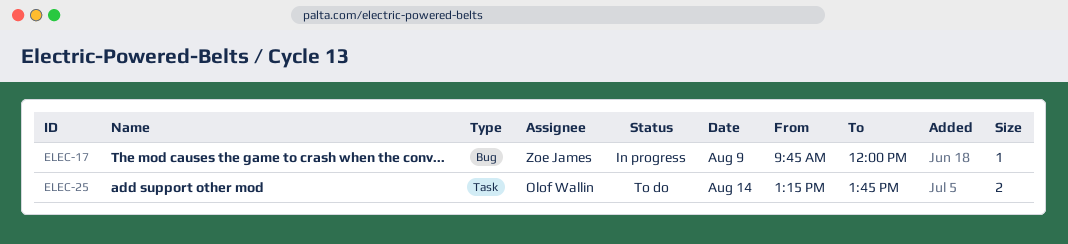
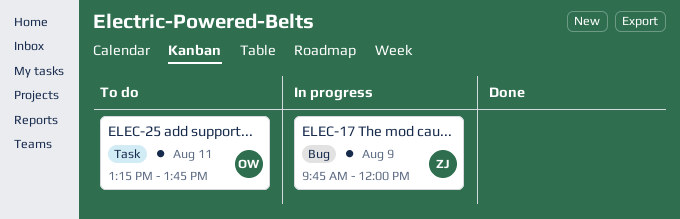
ELEC-25, estimate: 2 -> 1
ELEC-25, day: Aug 14 -> Aug 11

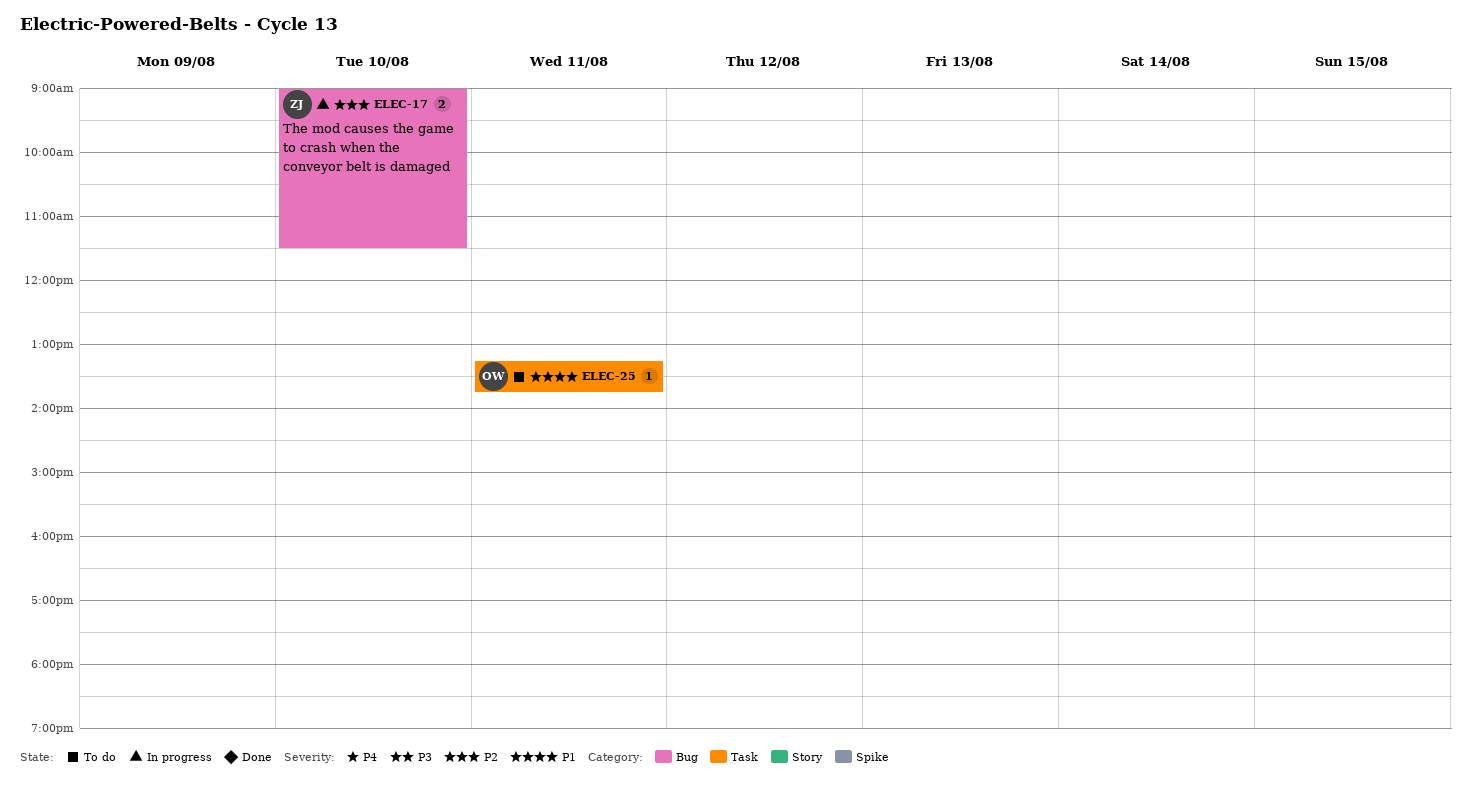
ELEC-17, estimate: 1 -> 2
ELEC-17, day: Aug 9 -> Aug 10
ELEC-17, begins: 09:45 -> 09:00
ELEC-17, ends: 12:00 -> 11:30

